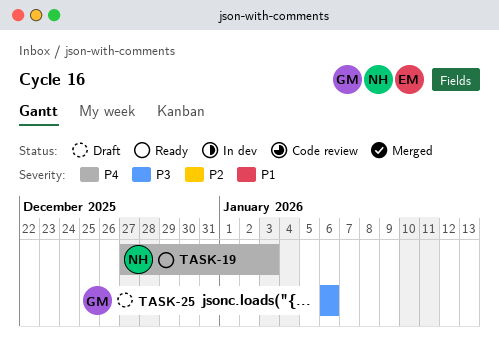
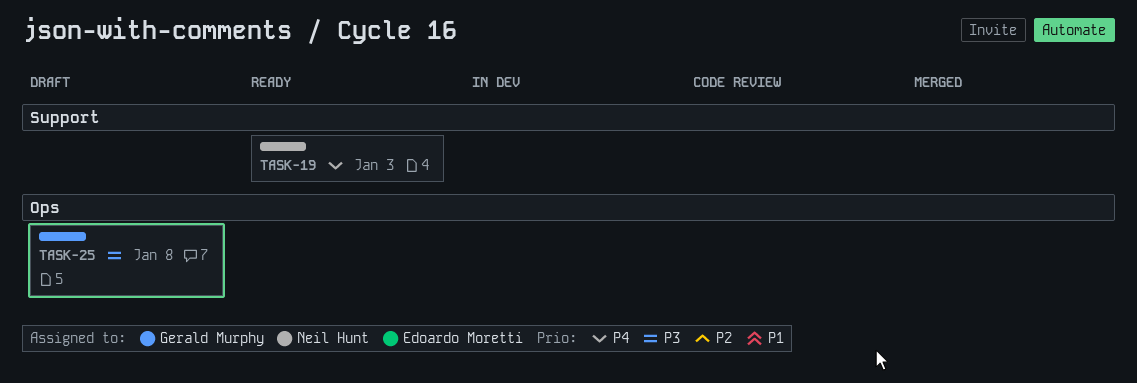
TASK-25, due: Jan 6 -> Jan 8

